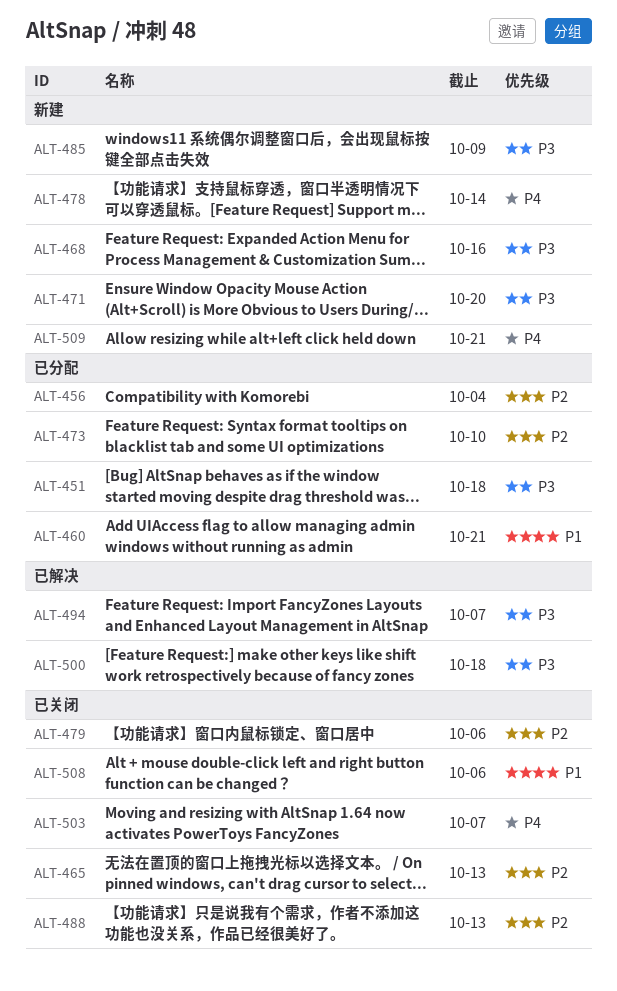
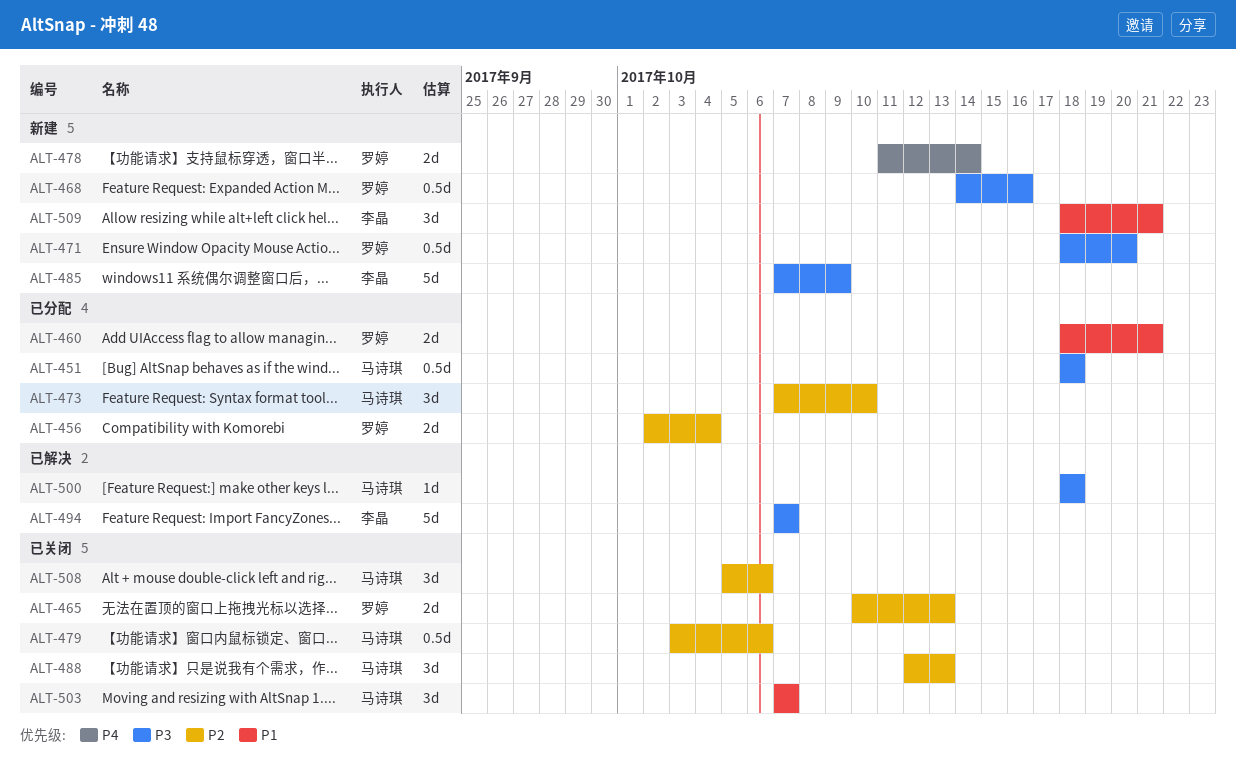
ALT-503, priority: P4 -> P1
ALT-508, priority: P1 -> P2
ALT-509, priority: P4 -> P1

